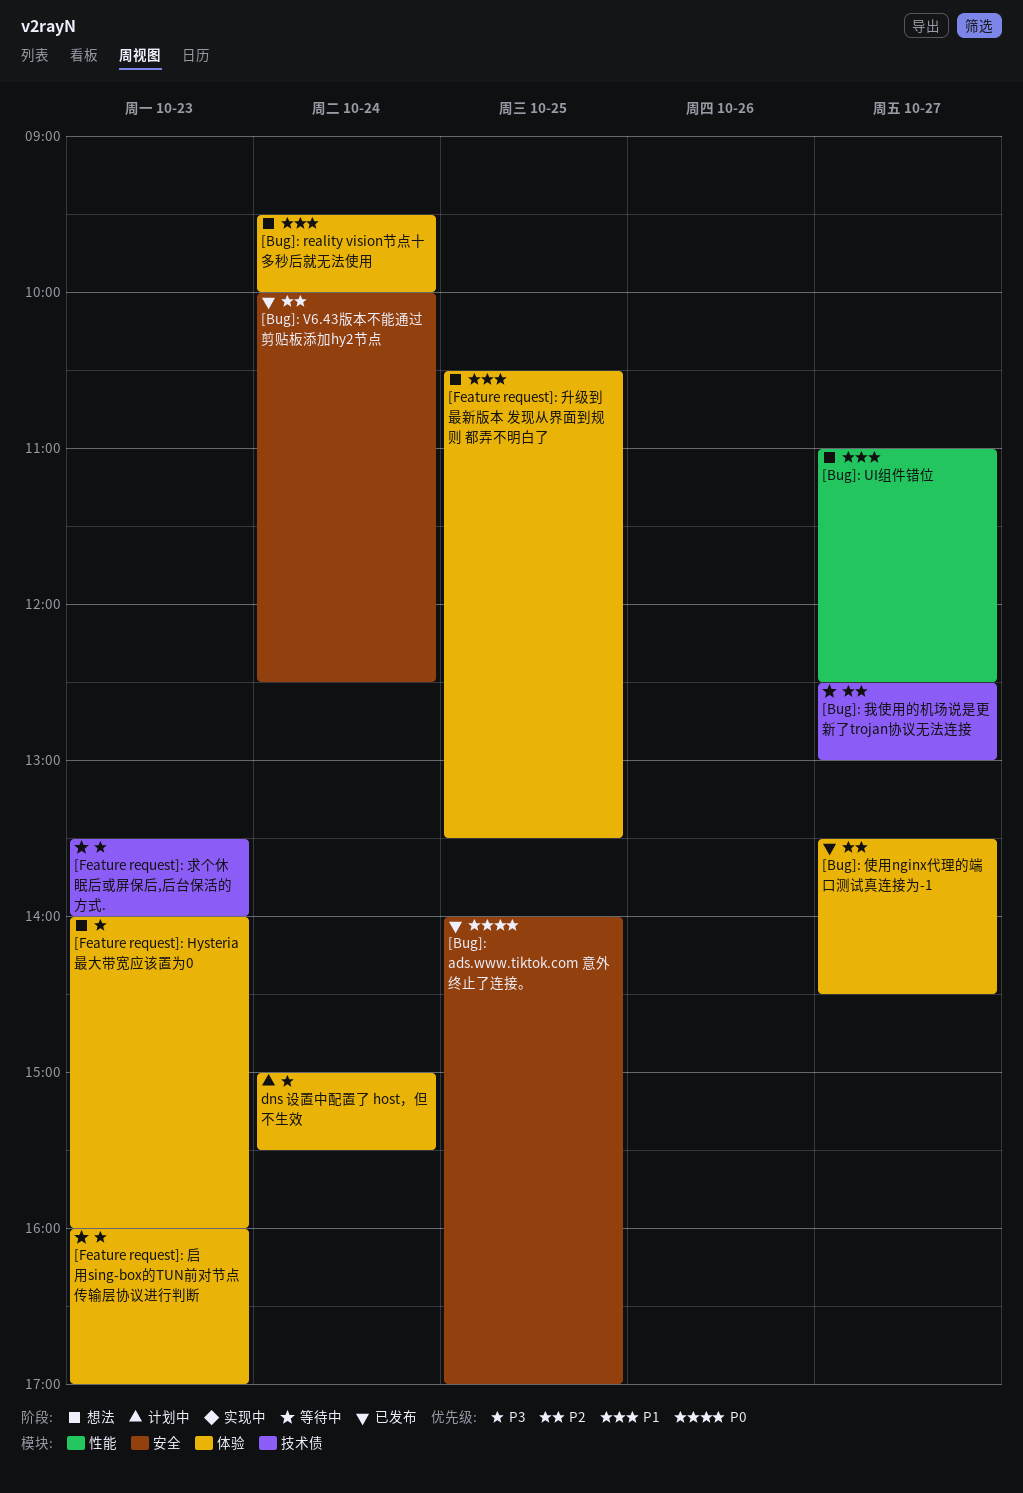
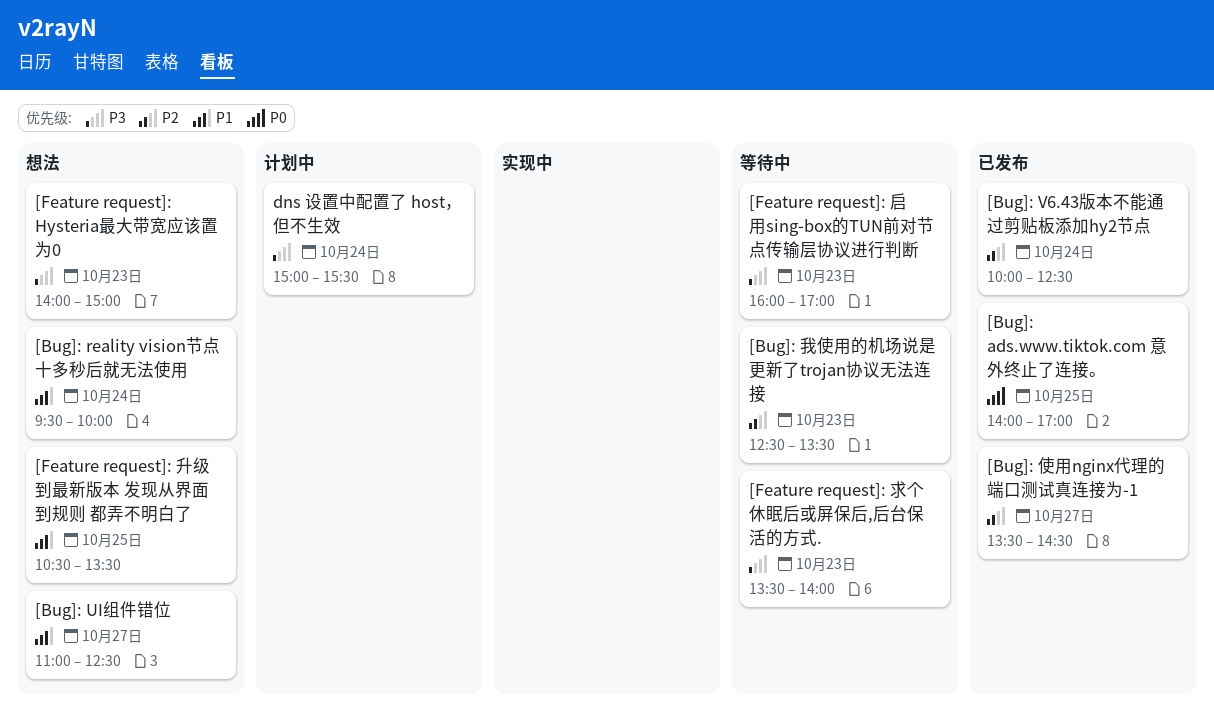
[Bug]: 我使用的机场说是更新了trojan协议无法连接, day: Oct 27 -> Oct 23
[Bug]: 我使用的机场说是更新了trojan协议无法连接, ends: 13:00 -> 13:30
[Feature request]: Hysteria最大带宽应该置为0, ends: 16:00 -> 15:00

